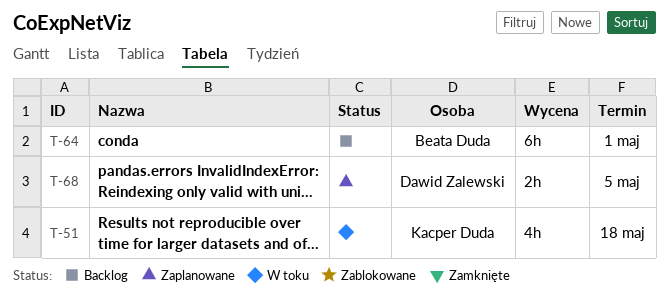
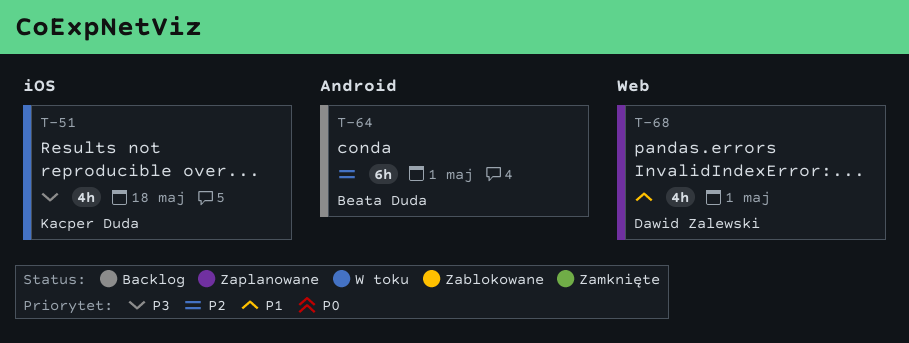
T-68, estimate: 2h -> 4h
T-68, due: May 5 -> May 1

